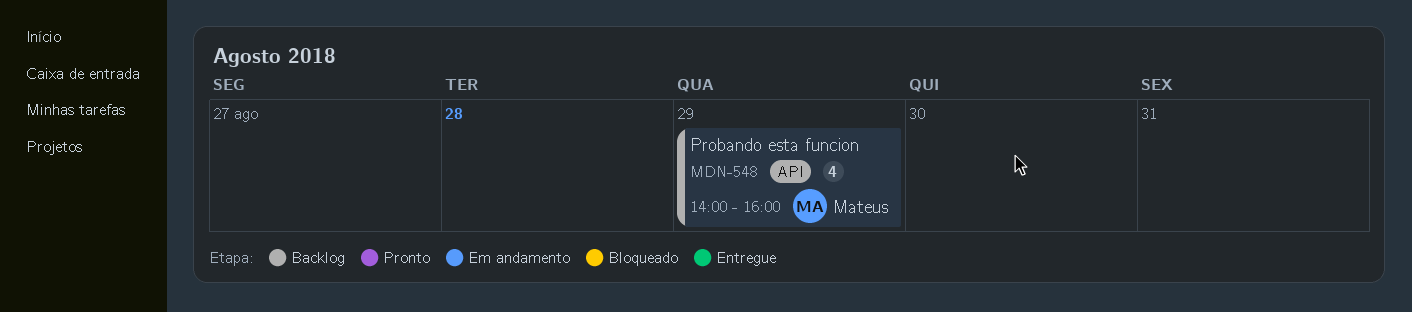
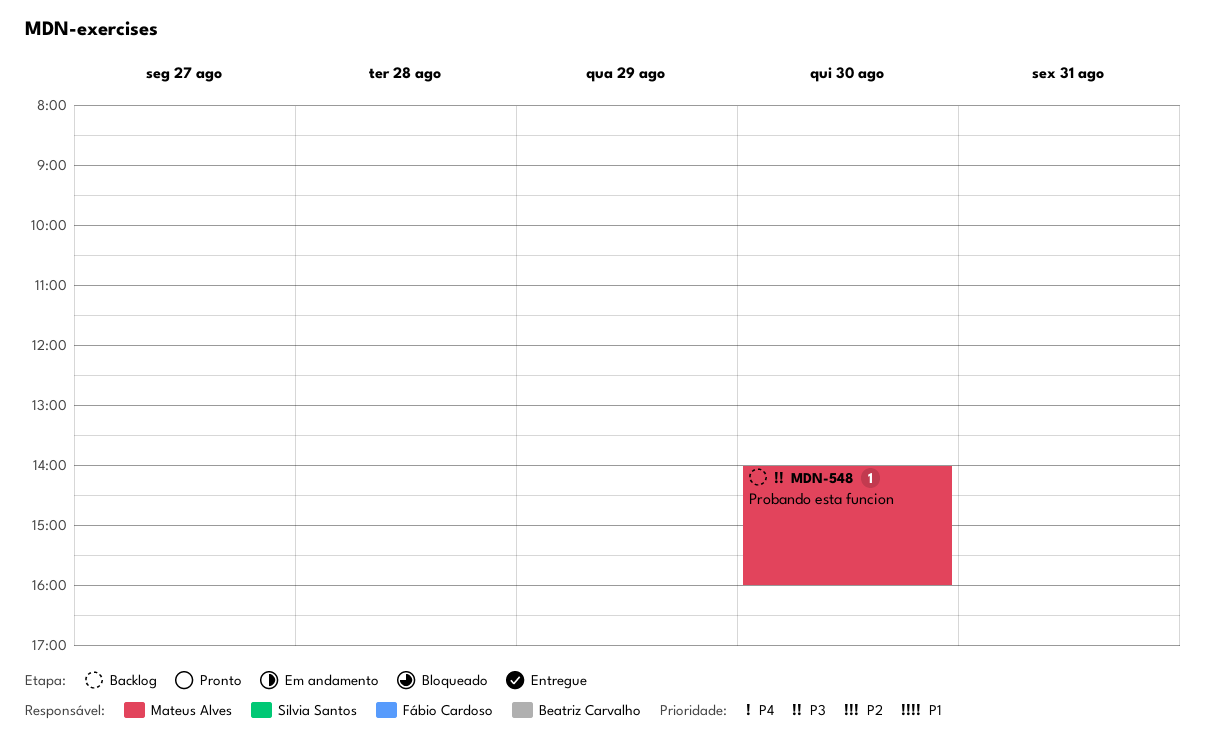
MDN-548, estimate: 4 -> 1
MDN-548, day: Aug 29 -> Aug 30

